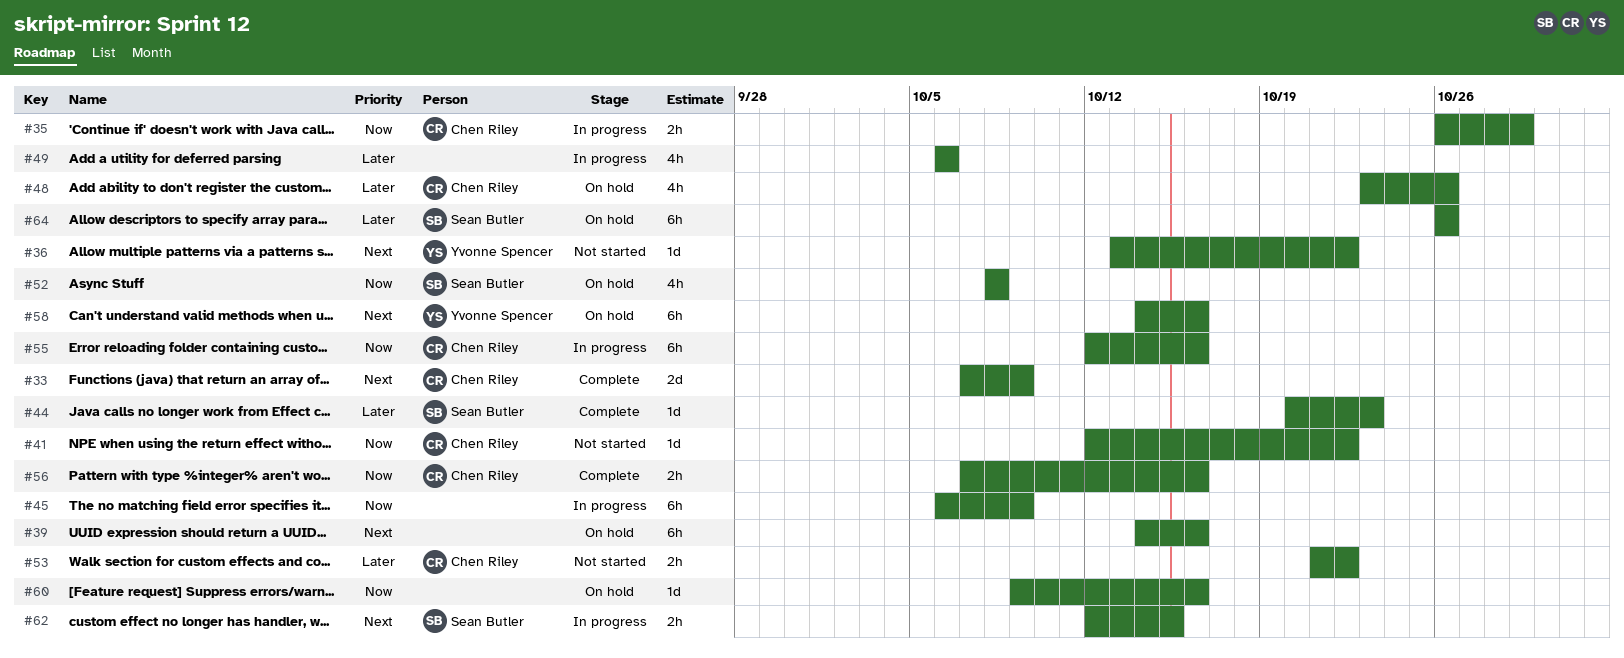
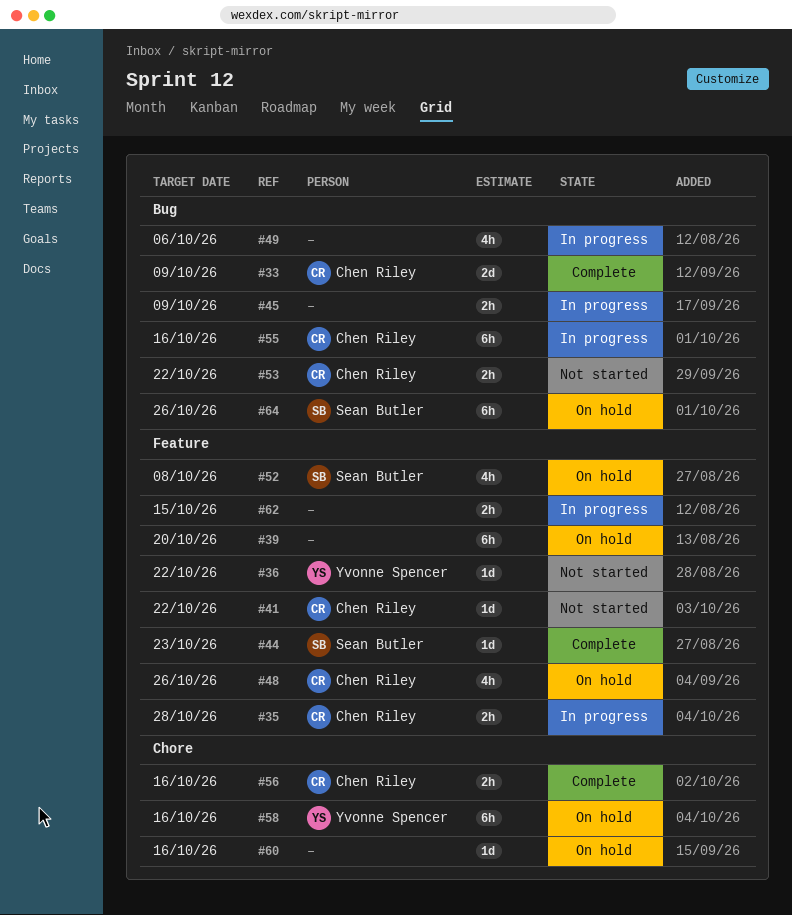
#35, due: Oct 29 -> Oct 28
#39, due: Oct 16 -> Oct 20
#45, estimate: 6h -> 2h
#62, owner: Sean Butler -> none

